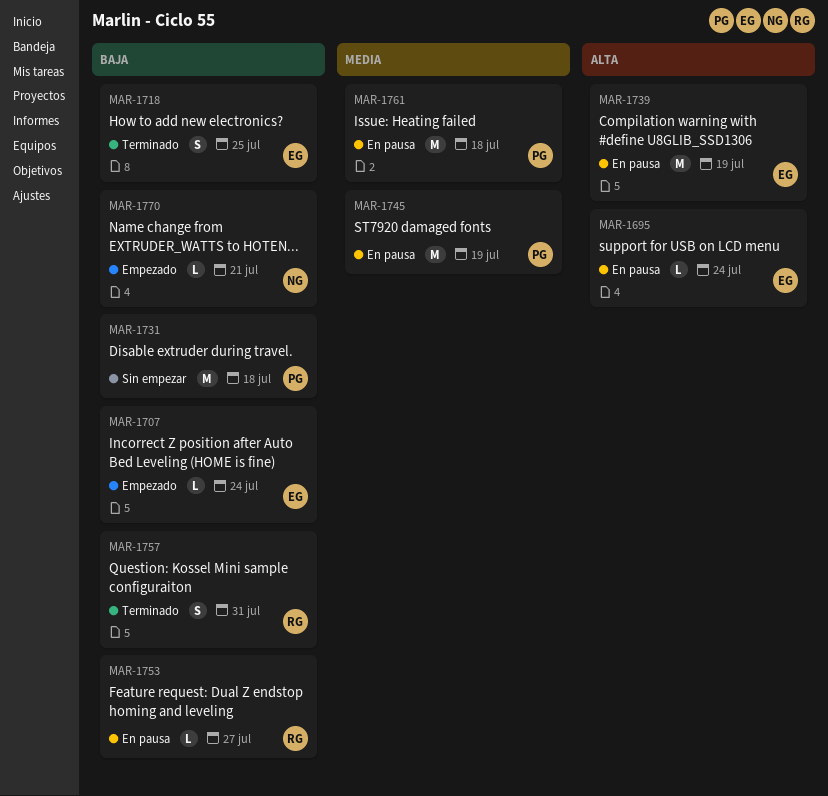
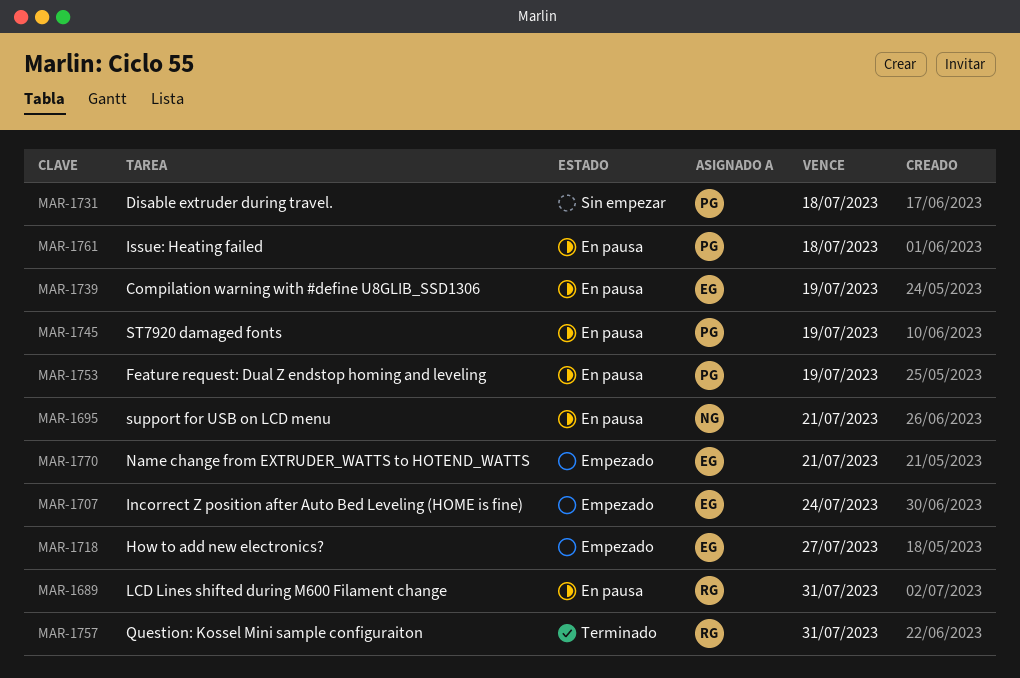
MAR-1689: none -> present
MAR-1695, owner: EG -> NG
MAR-1695, due: Jul 24 -> Jul 21
MAR-1718, status: Terminado -> Empezado
MAR-1718, due: Jul 25 -> Jul 27
MAR-1753, owner: RG -> PG
MAR-1753, due: Jul 27 -> Jul 19
MAR-1770, owner: NG -> EG

